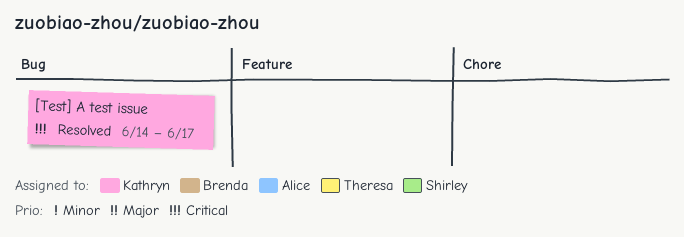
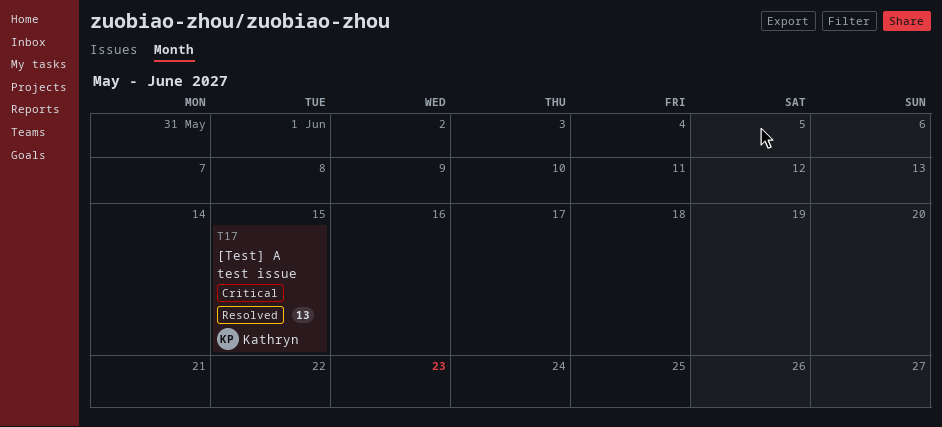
[Test] A test issue, due: Jun 17 -> Jun 15

